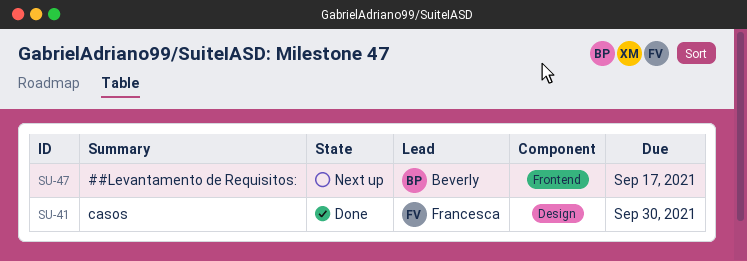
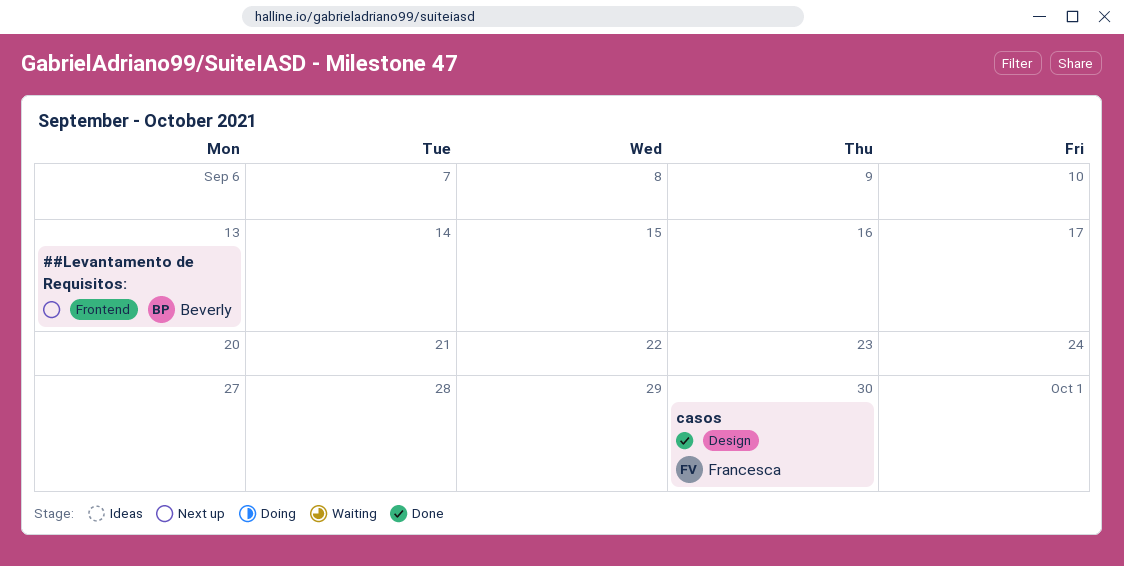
##Levantamento de Requisitos:, due: Sep 17 -> Sep 13

